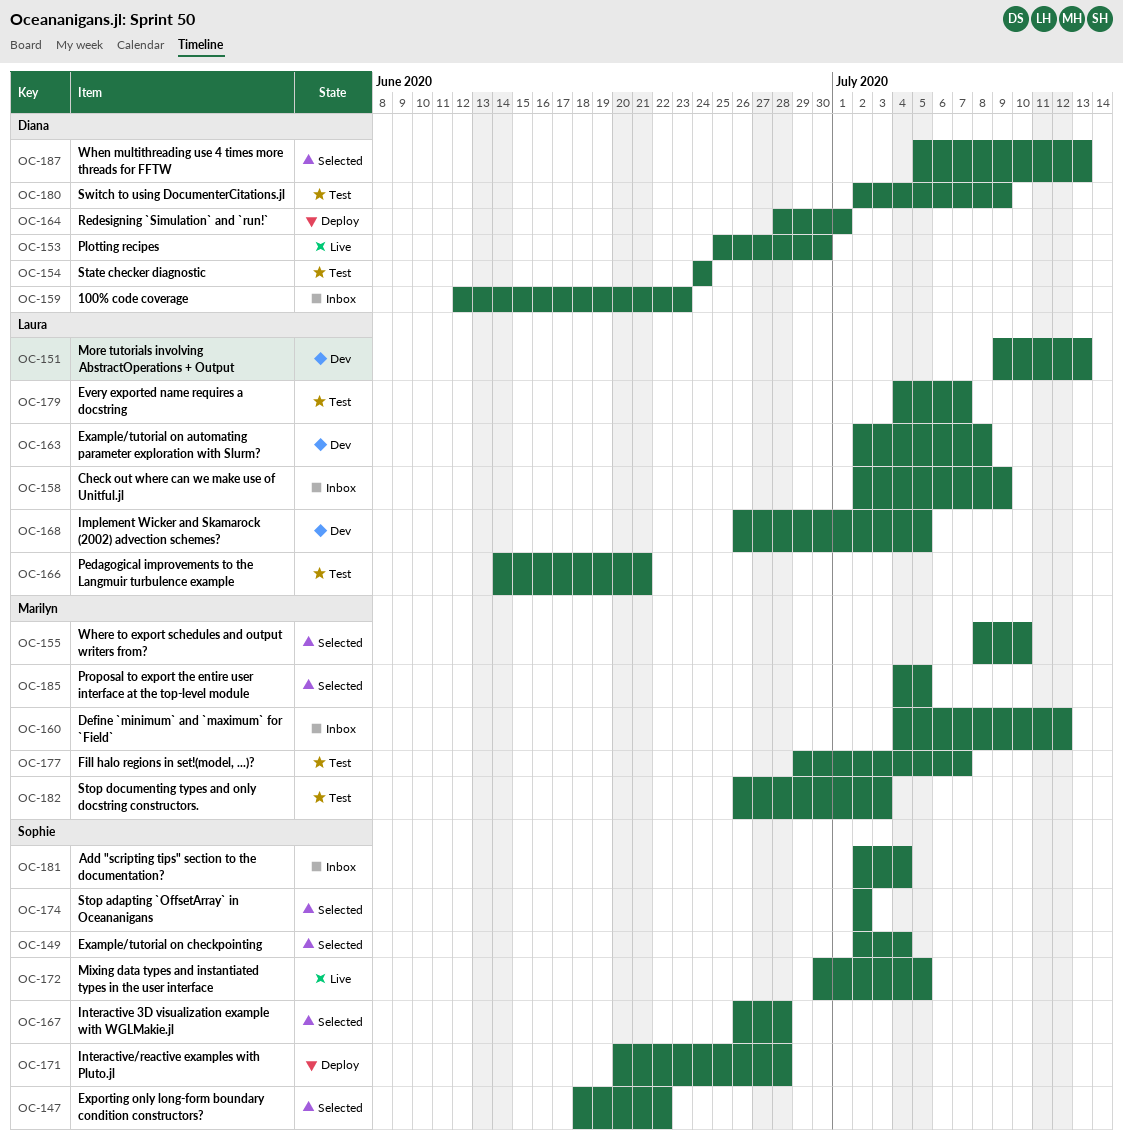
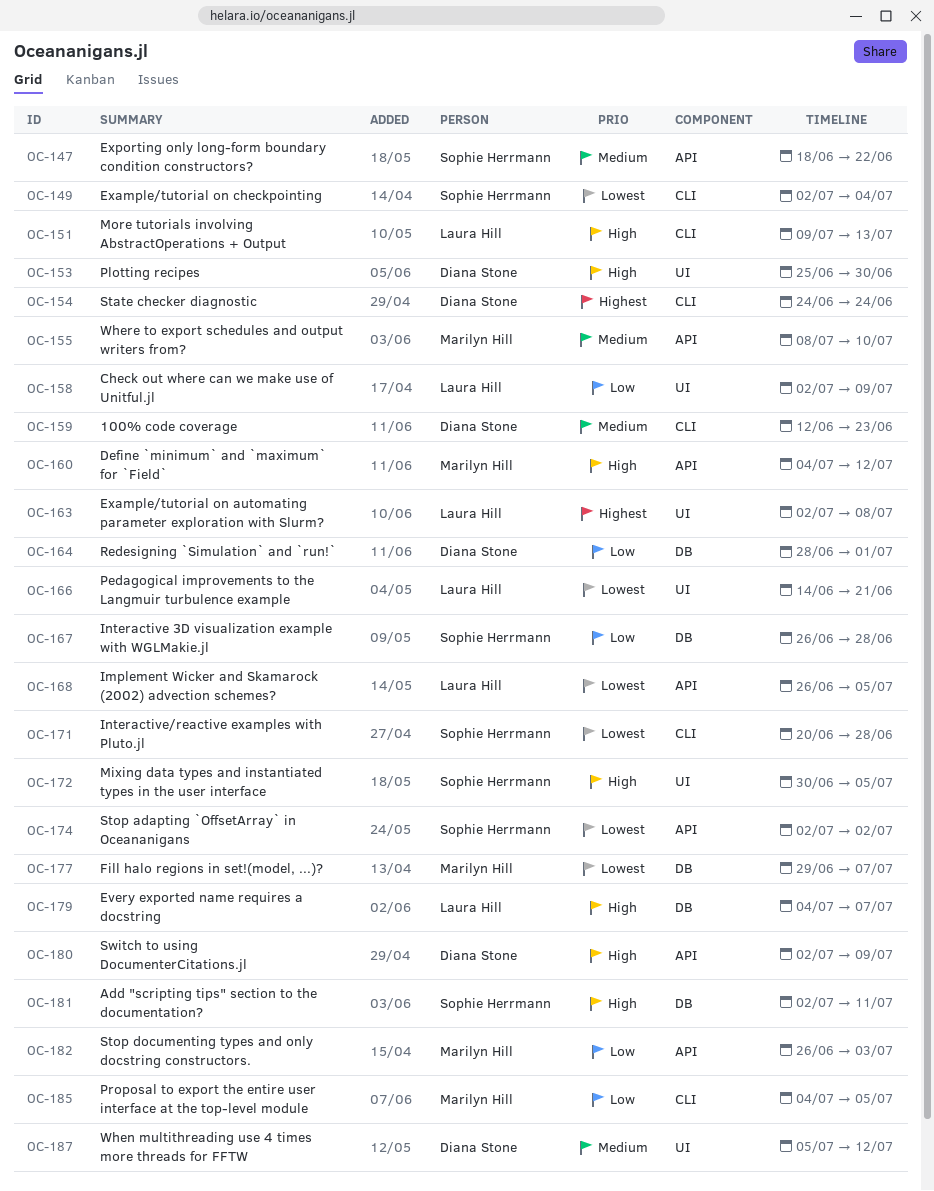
OC-181, due: Jul 4 -> Jul 11
OC-187, due: Jul 13 -> Jul 12

